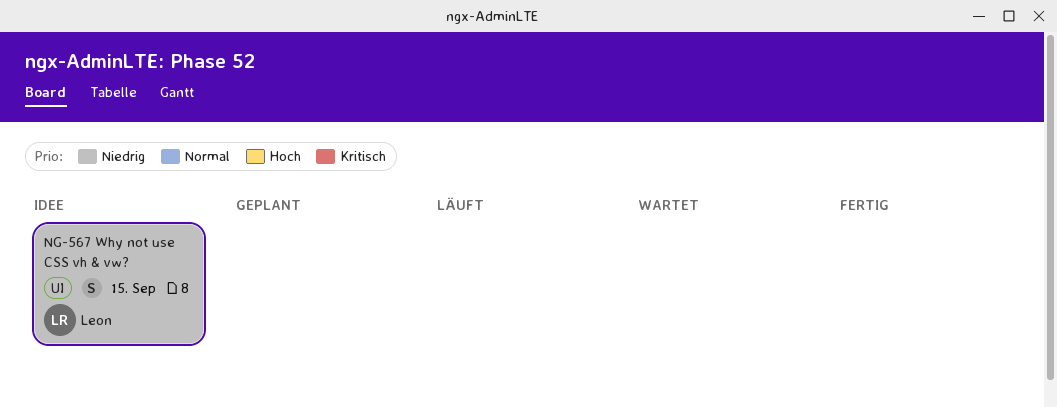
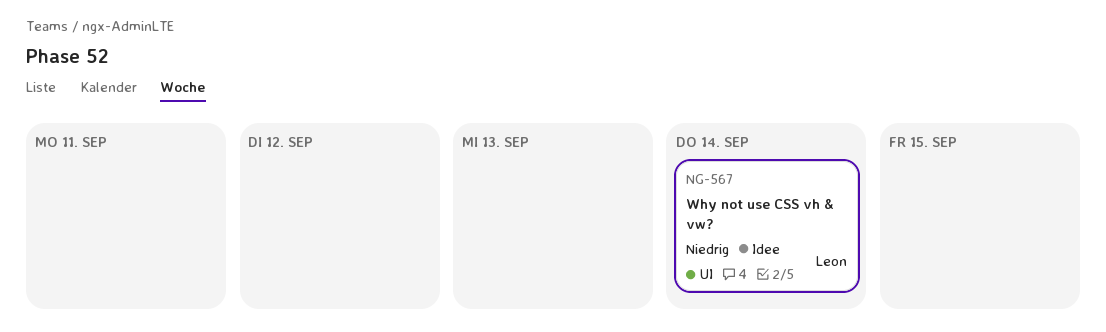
NG-567, due: Sep 15 -> Sep 14

